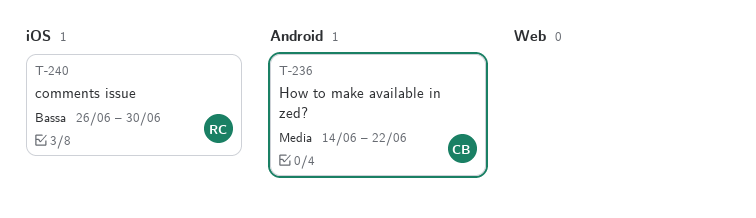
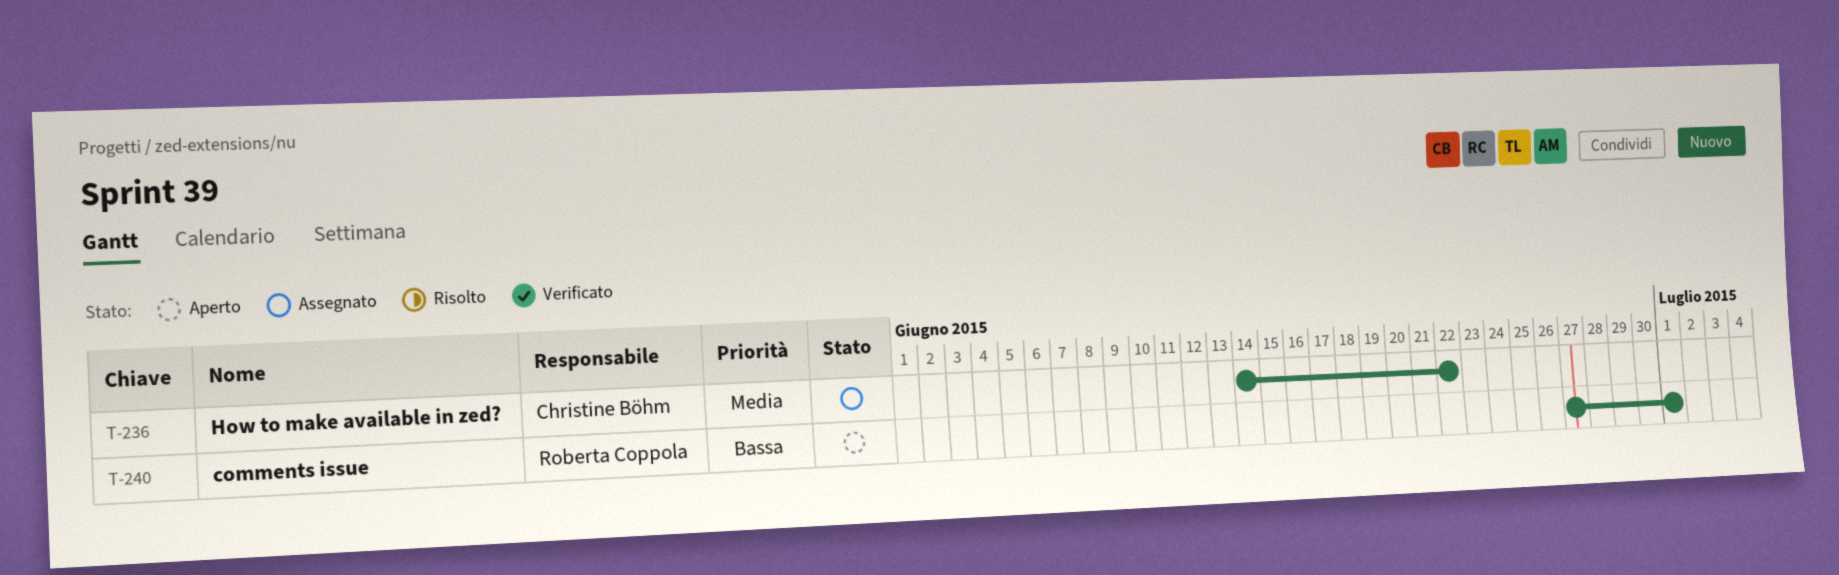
T-240, start: Jun 26 -> Jun 27
T-240, due: Jun 30 -> Jul 1

